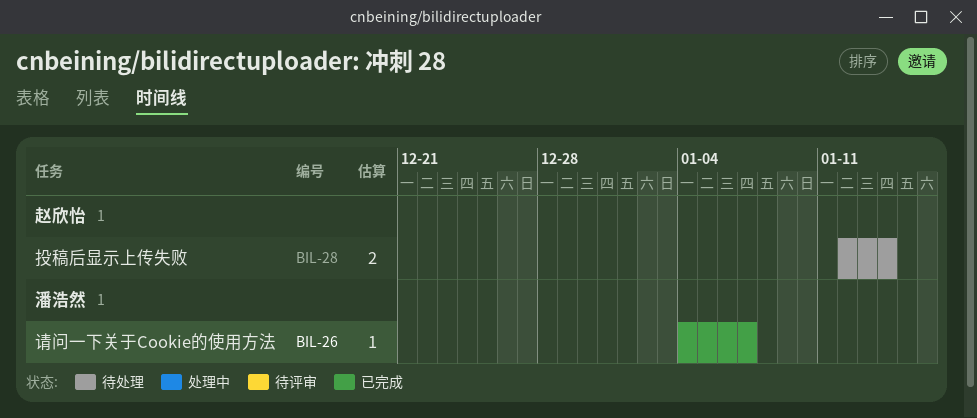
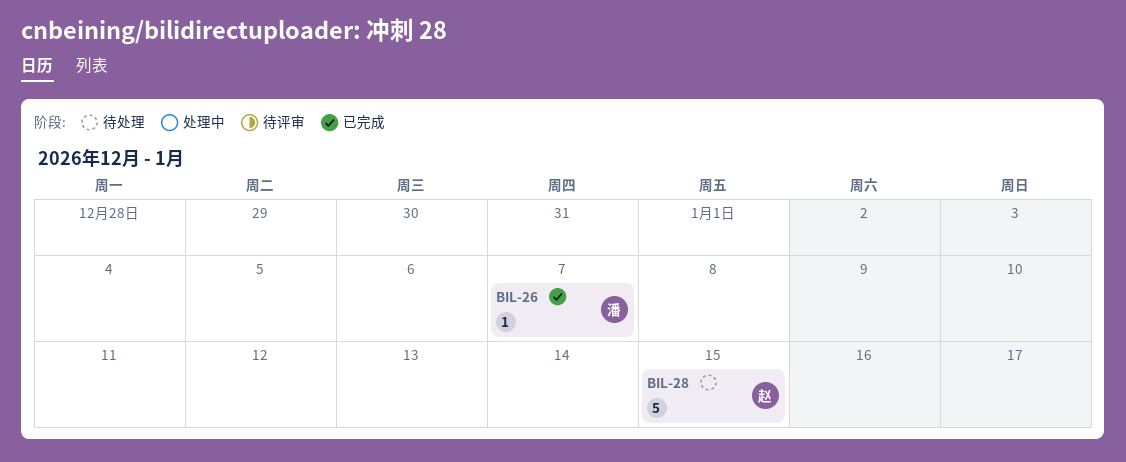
BIL-28, estimate: 2 -> 5
BIL-28, due: Jan 14 -> Jan 15

